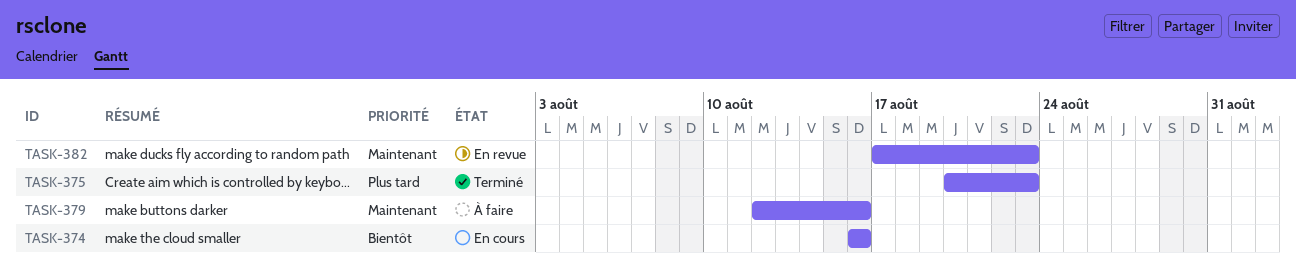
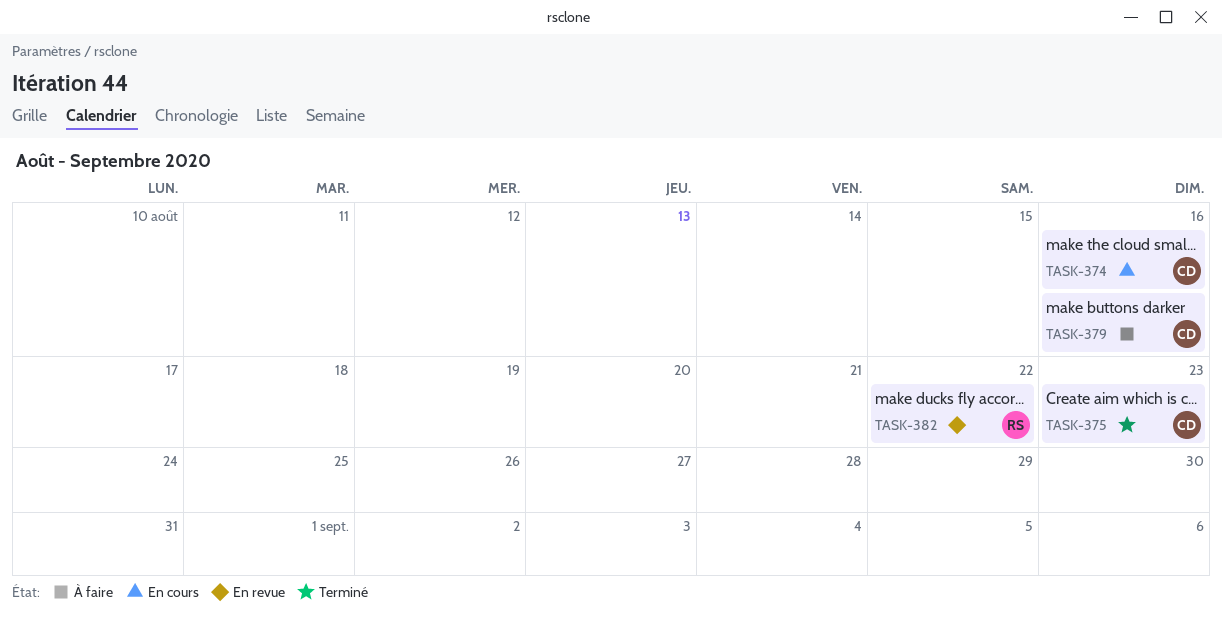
TASK-382, due: Aug 23 -> Aug 22

